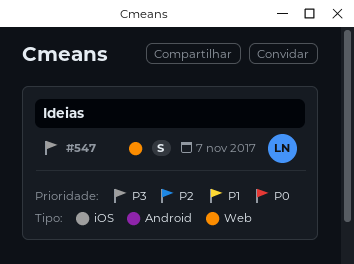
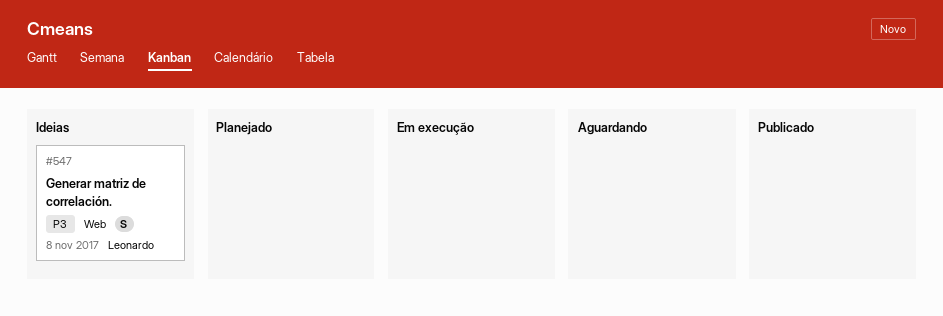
#547, due: Nov 7 -> Nov 8

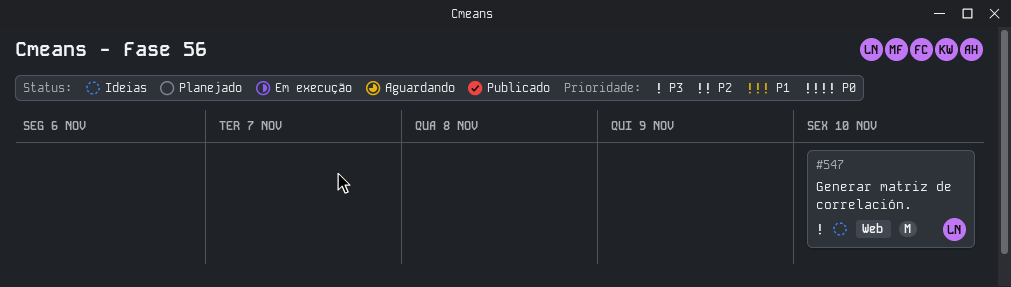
#547, estimate: S -> M
#547, due: Nov 8 -> Nov 10

